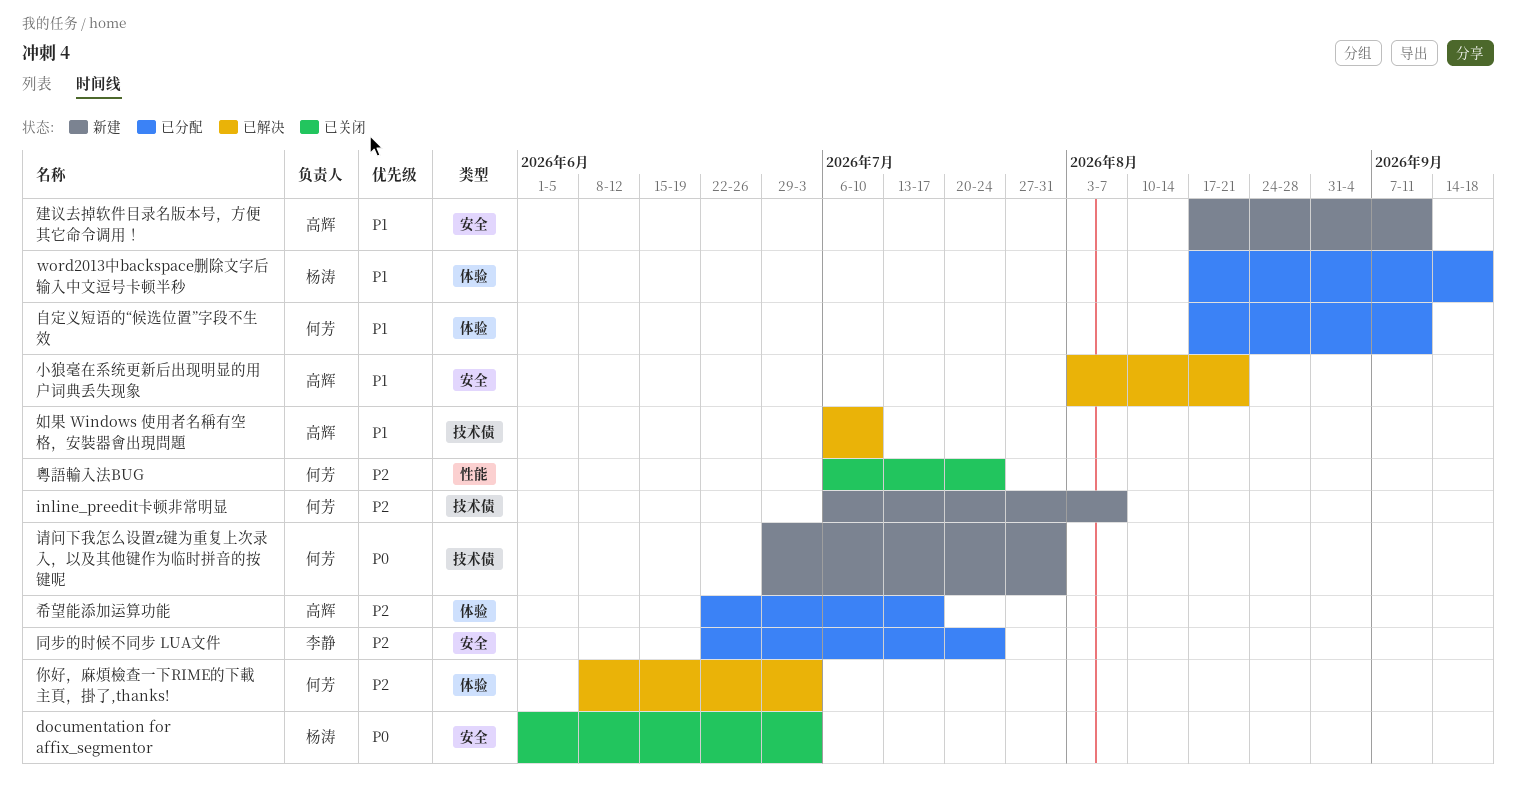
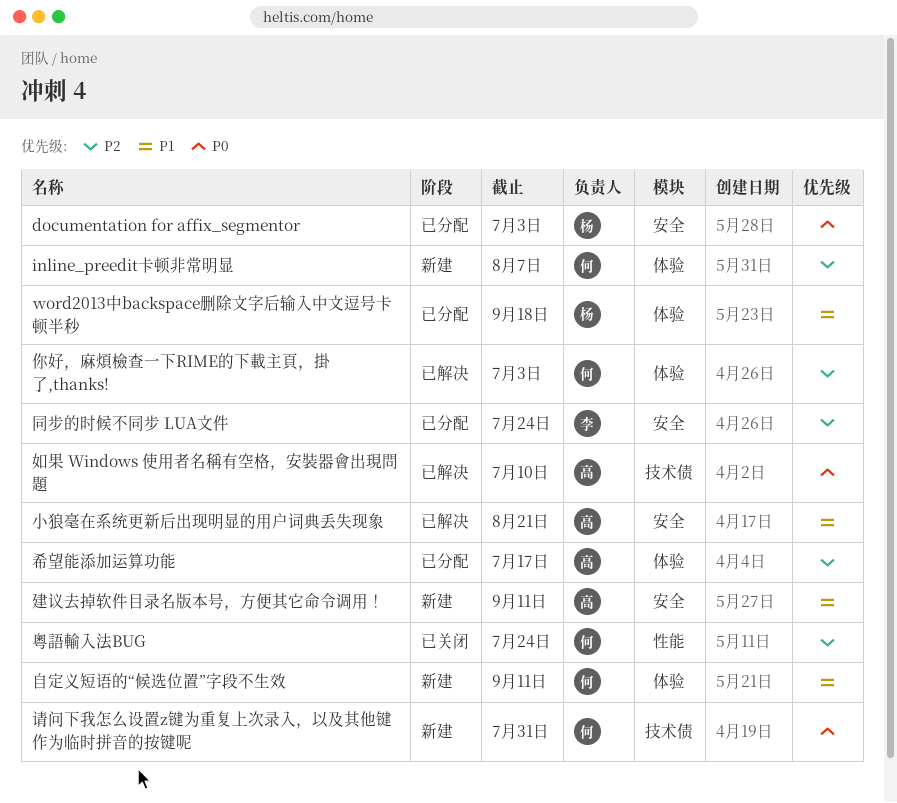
documentation for affix_segmentor, status: 已关闭 -> 已分配
inline_preedit卡顿非常明显, label: 技术债 -> 体验
如果 Windows 使用者名稱有空格，安裝器會出現問題, priority: P1 -> P0
自定义短语的“候选位置”字段不生效, status: 已分配 -> 新建

